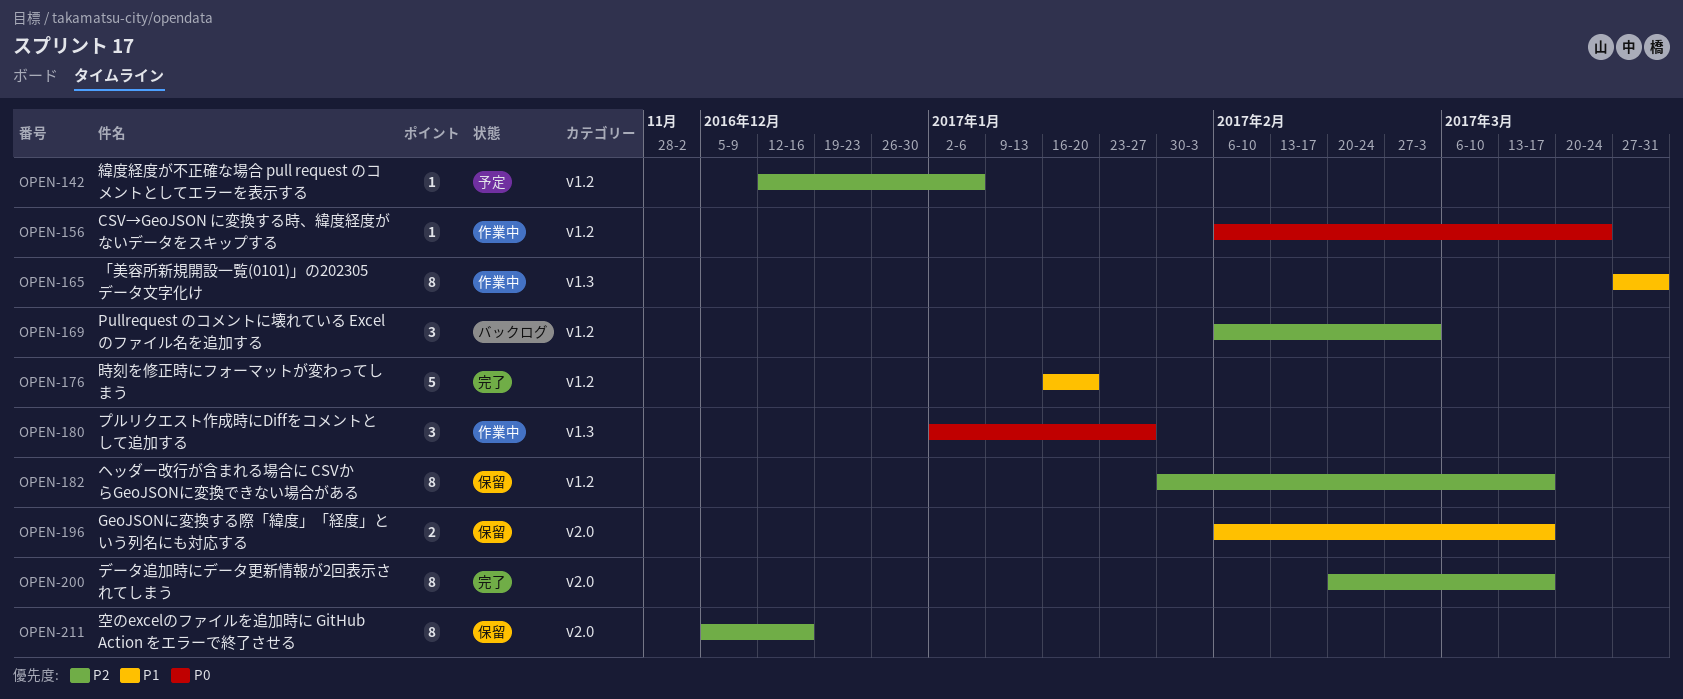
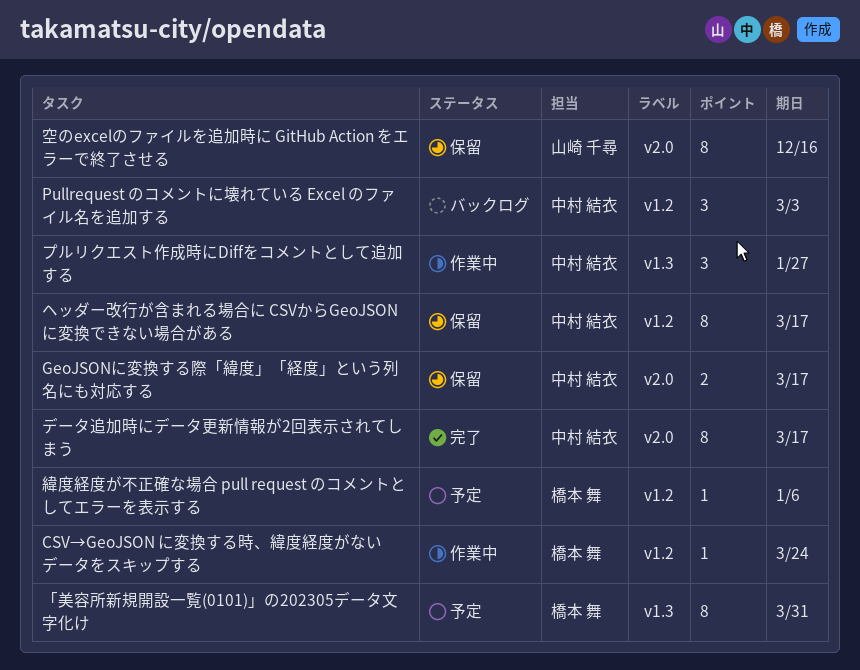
「美容所新規開設一覧(0101)」の202305データ文字化け, status: 作業中 -> 予定
時刻を修正時にフォーマットが変わってしまう: present -> none

